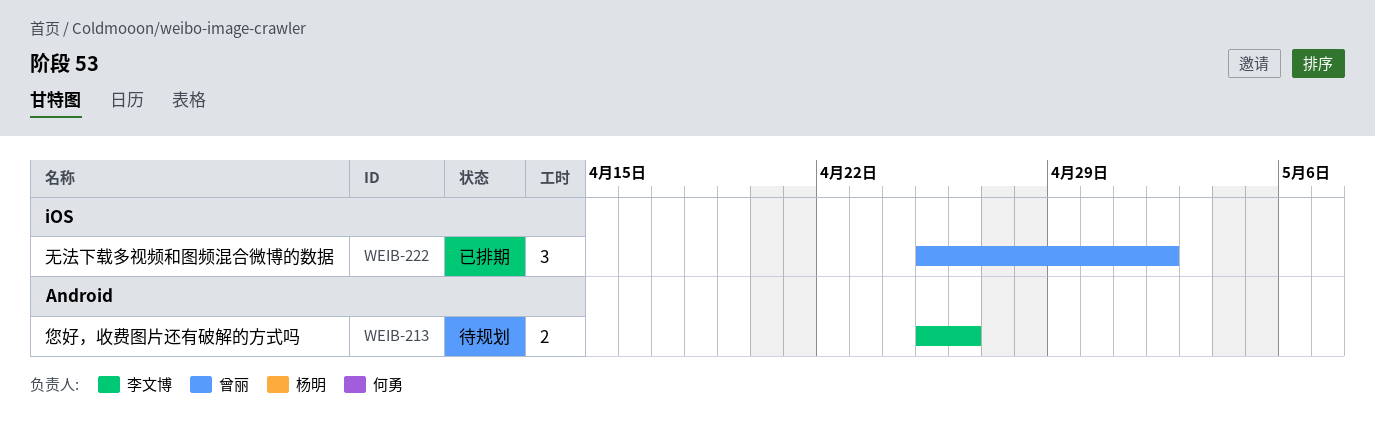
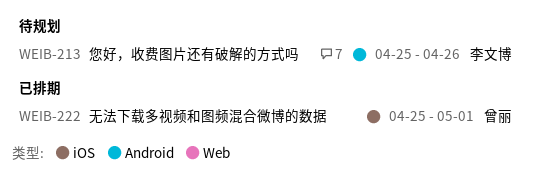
WEIB-222, due: May 2 -> May 1

